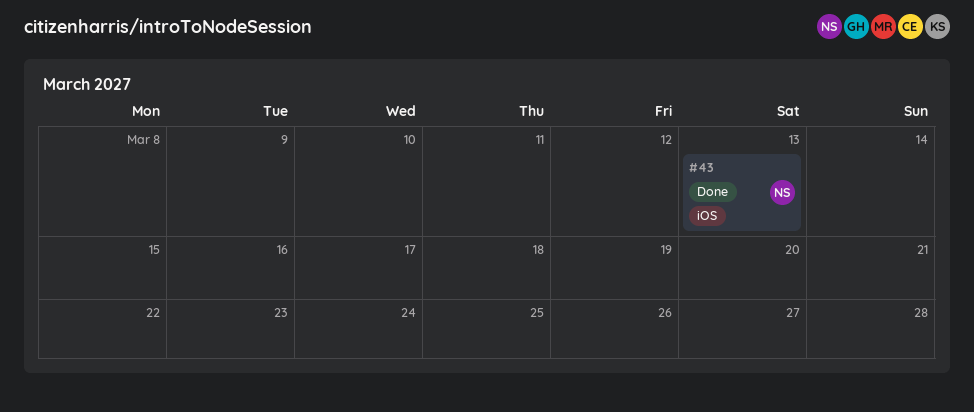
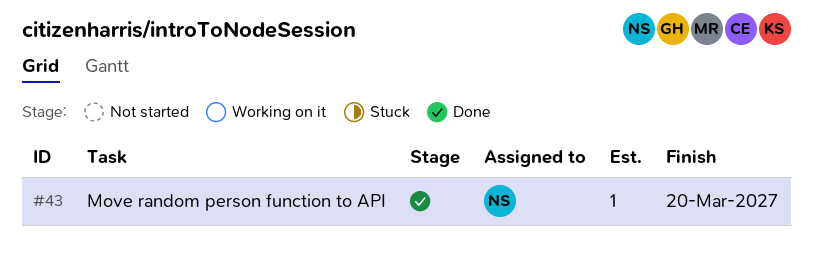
#43, due: Mar 13 -> Mar 20

